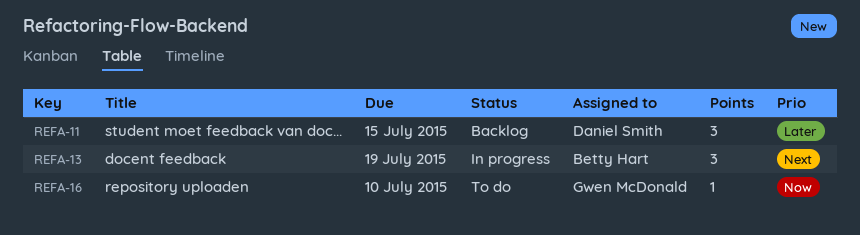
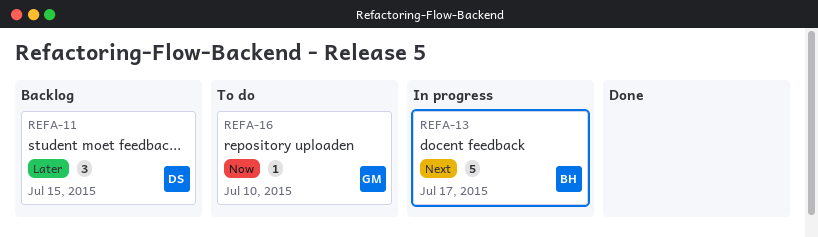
REFA-13, estimate: 3 -> 5
REFA-13, due: Jul 19 -> Jul 17

